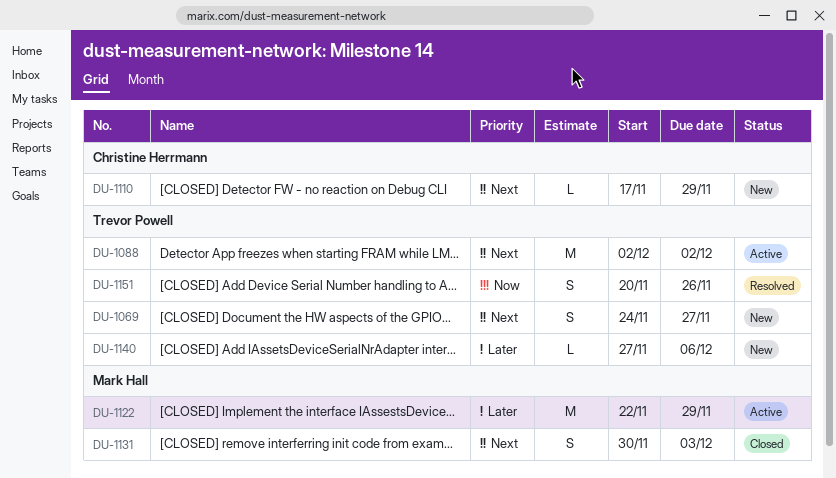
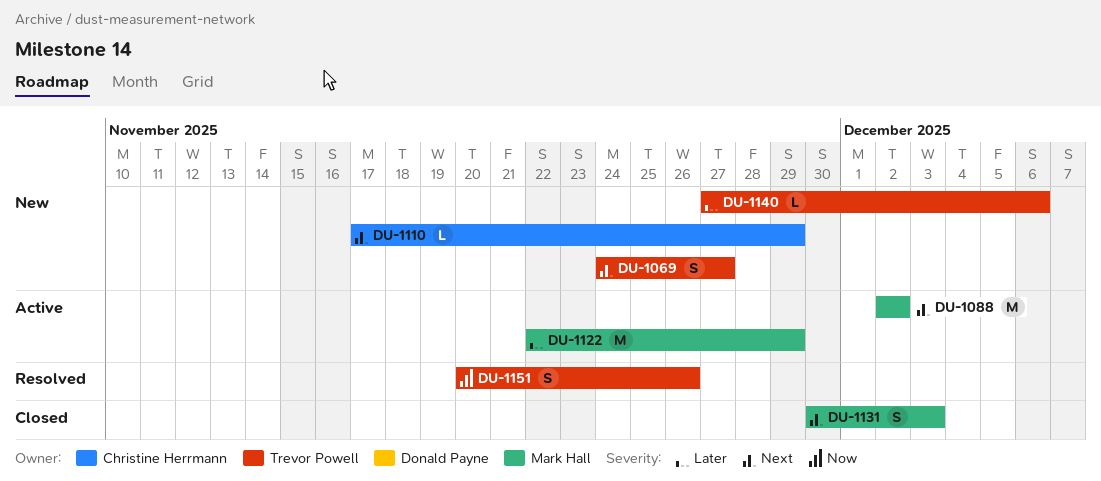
DU-1088, owner: Trevor Powell -> Mark Hall

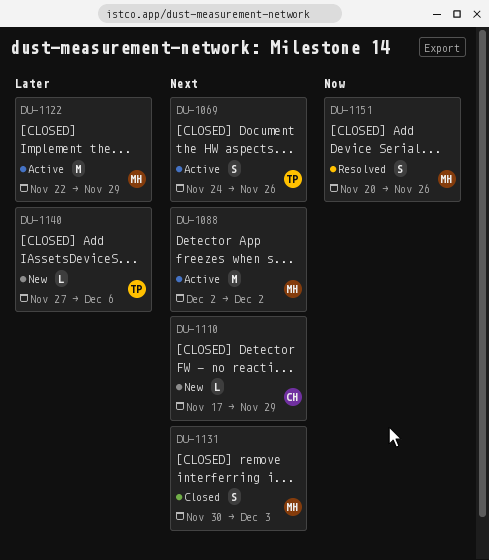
DU-1069, status: New -> Active
DU-1069, due: Nov 27 -> Nov 26
DU-1151, owner: Trevor Powell -> Mark Hall

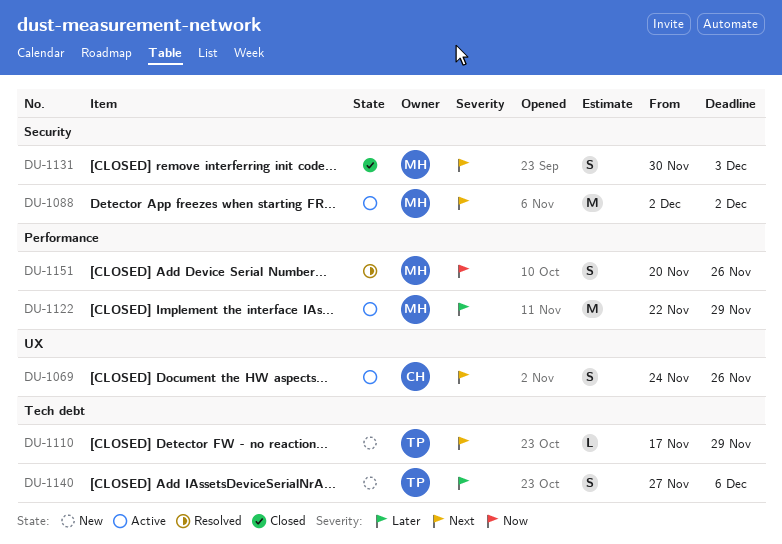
DU-1069, owner: TP -> CH
DU-1110, owner: CH -> TP
DU-1140, estimate: L -> S

